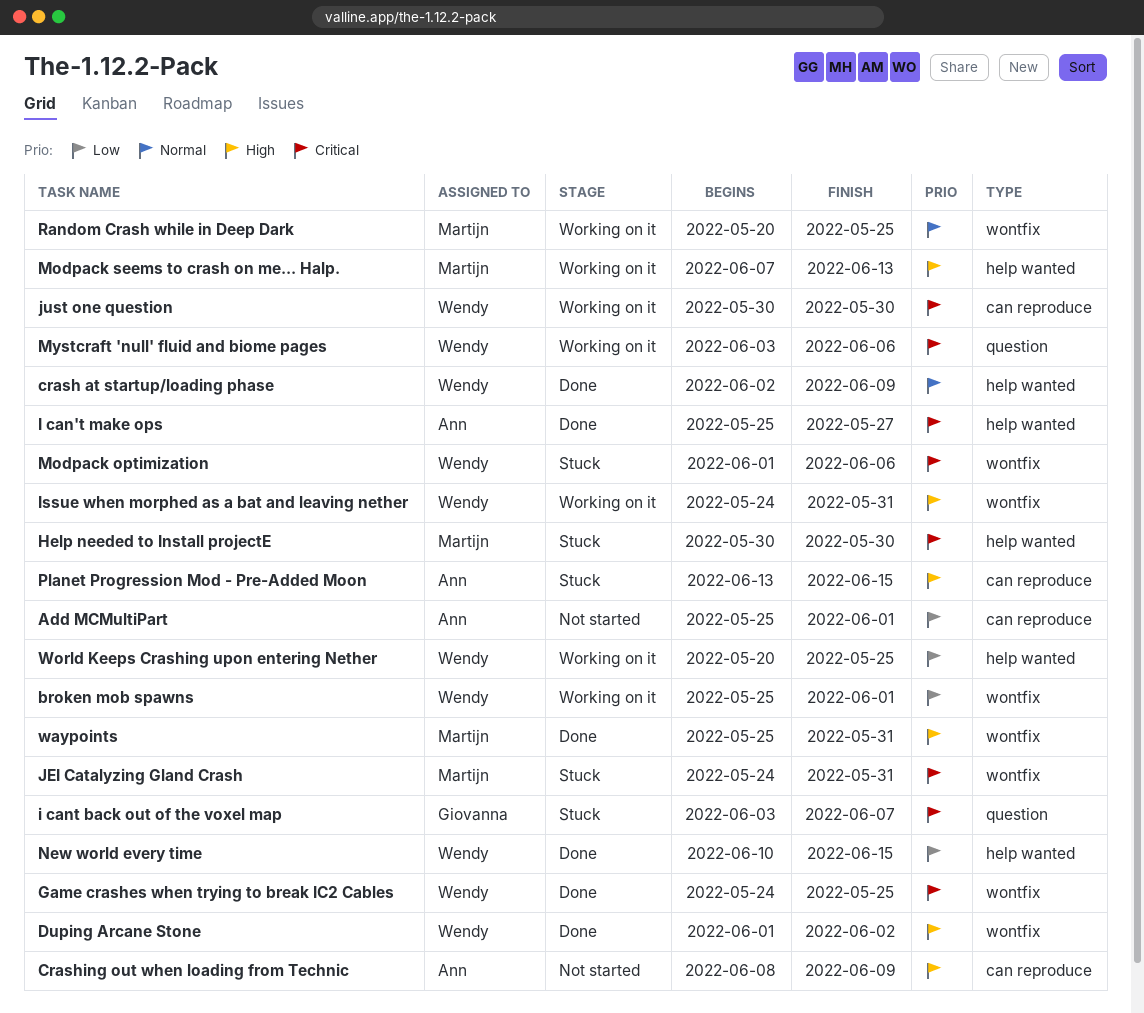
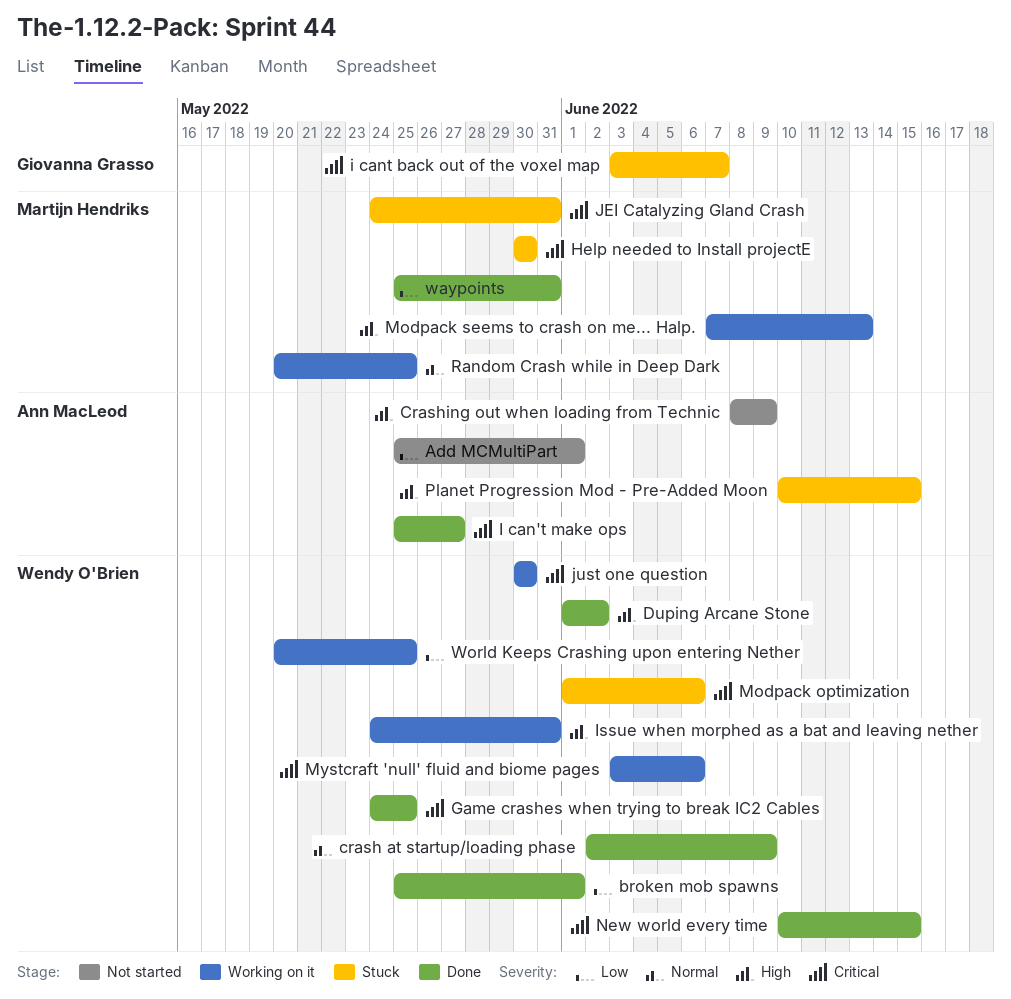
broken mob spawns, status: Working on it -> Done
New world every time, priority: Low -> Critical
Planet Progression Mod - Pre-Added Moon, start: Jun 13 -> Jun 10
waypoints, priority: High -> Low

